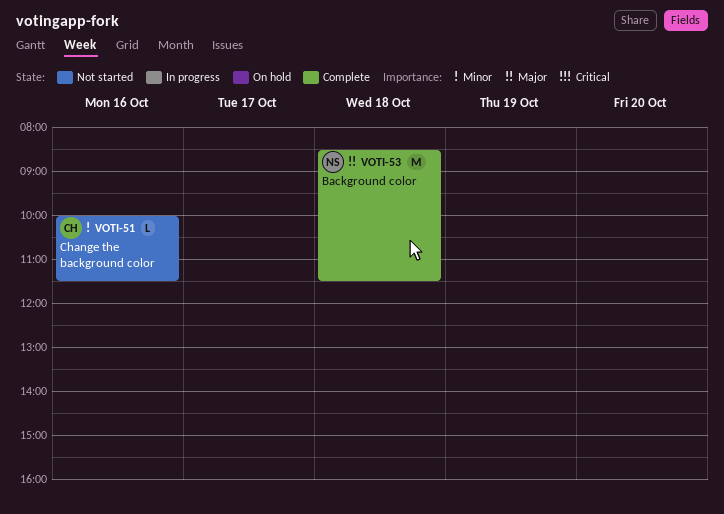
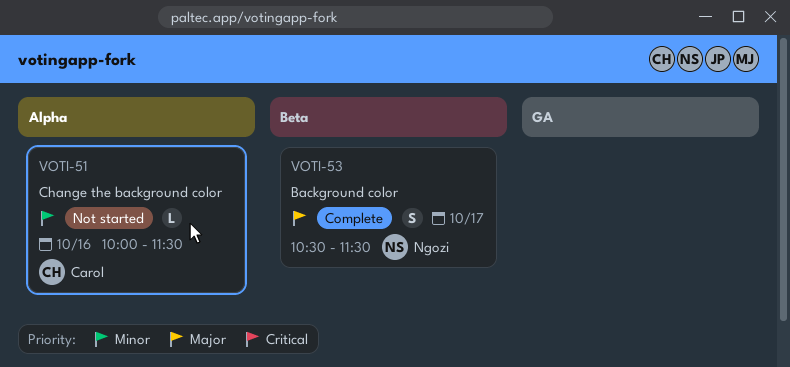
VOTI-53, estimate: M -> S
VOTI-53, day: Oct 18 -> Oct 17
VOTI-53, begins: 08:30 -> 10:30

